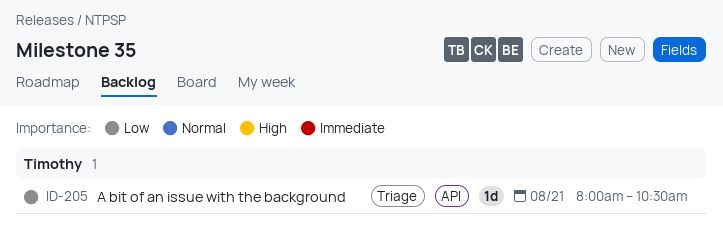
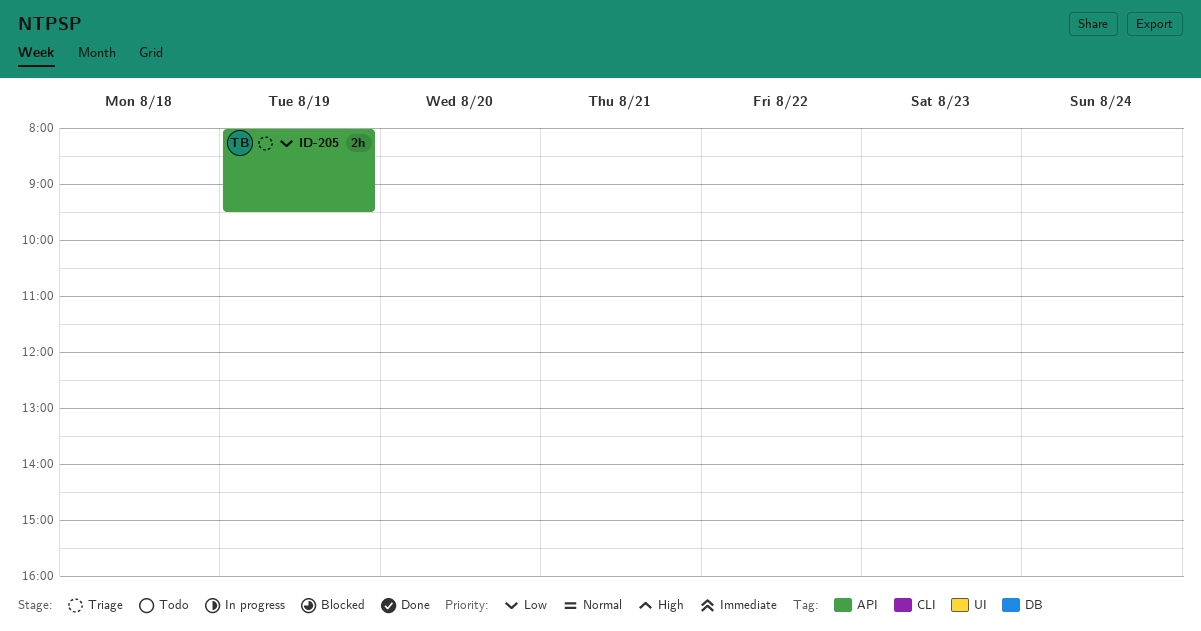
ID-205, estimate: 1d -> 2h
ID-205, day: Aug 21 -> Aug 19
ID-205, ends: 10:30 -> 09:30

